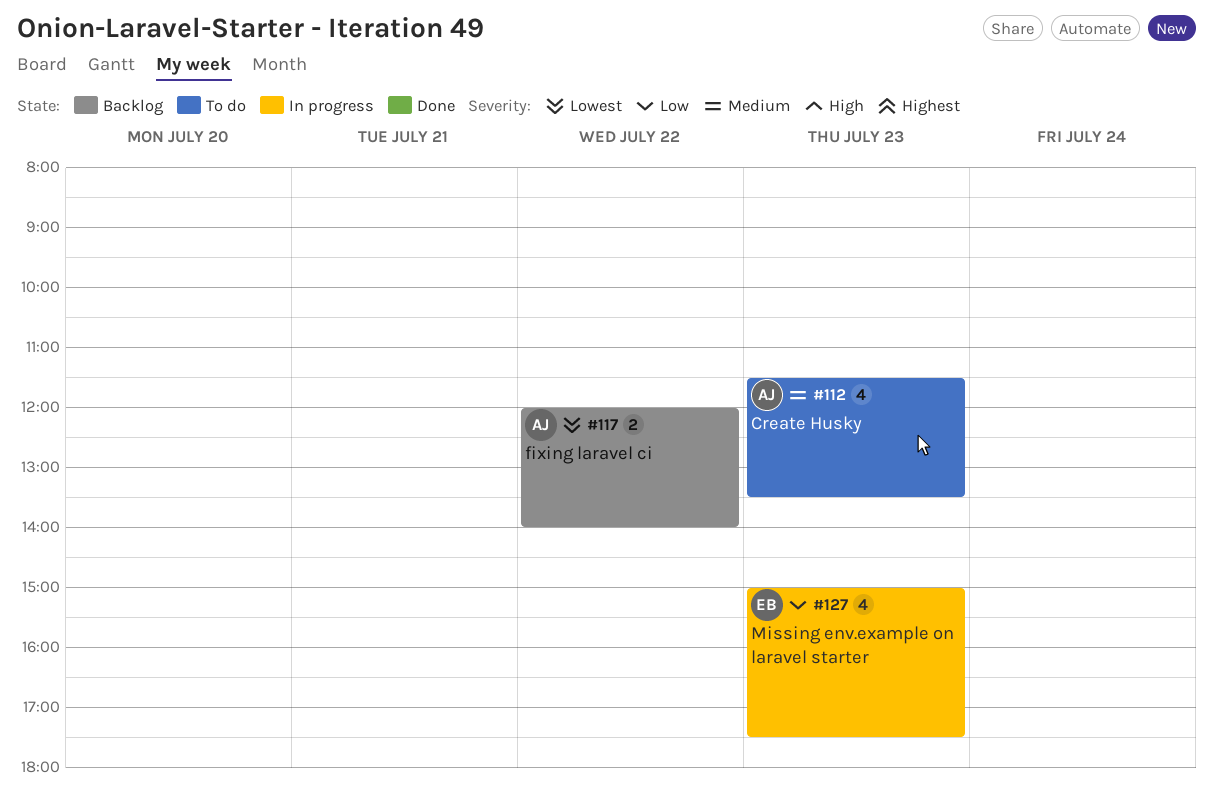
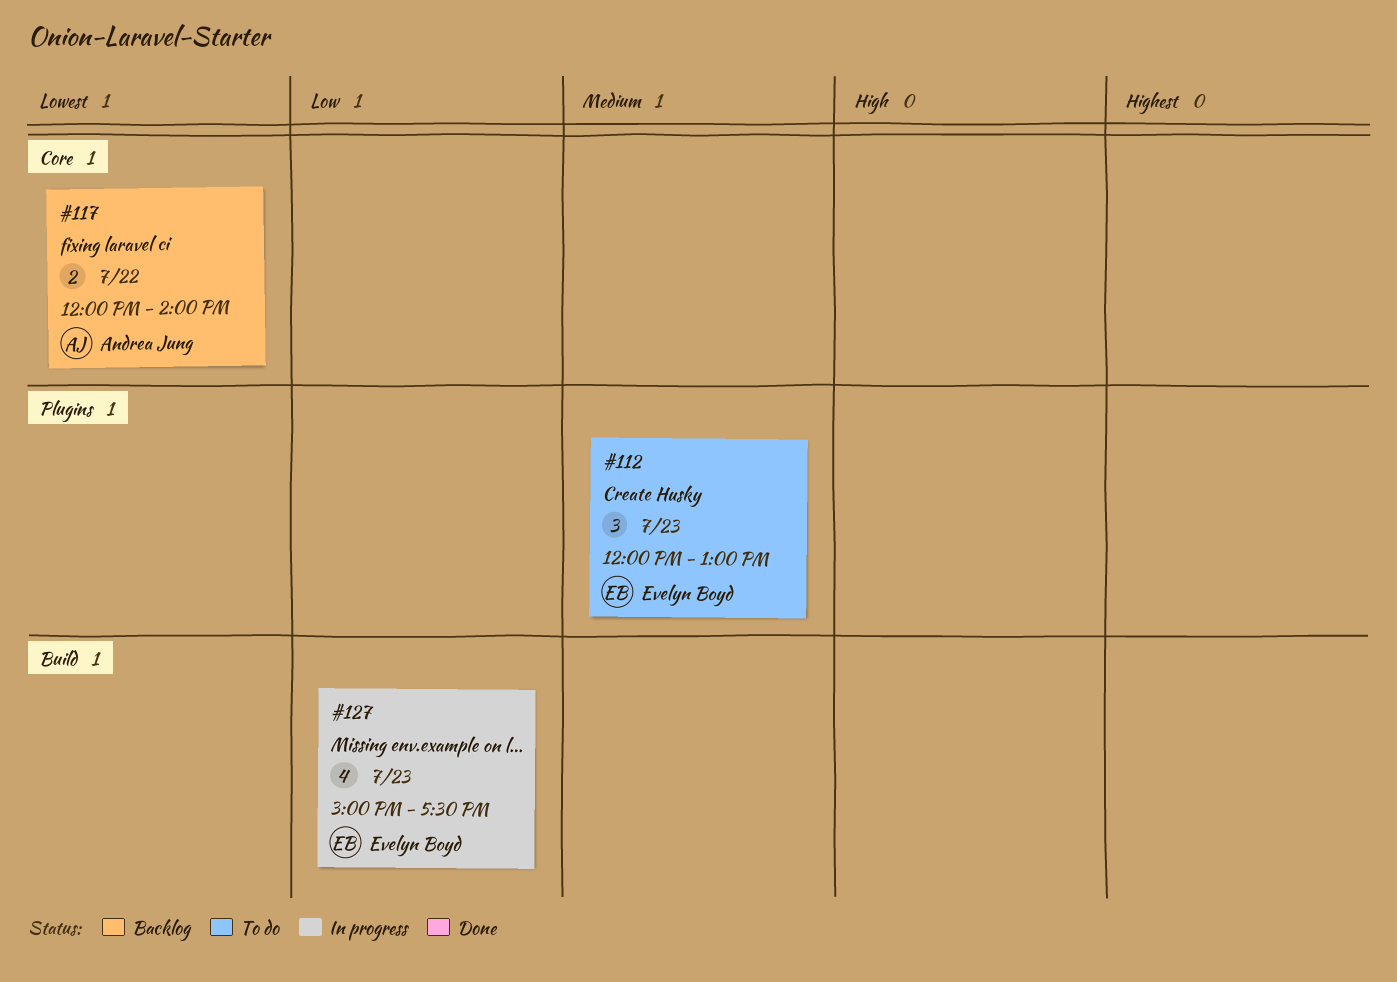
#112, owner: Andrea Jung -> Evelyn Boyd
#112, estimate: 4 -> 3
#112, begins: 11:30 -> 12:00
#112, ends: 13:30 -> 13:00

